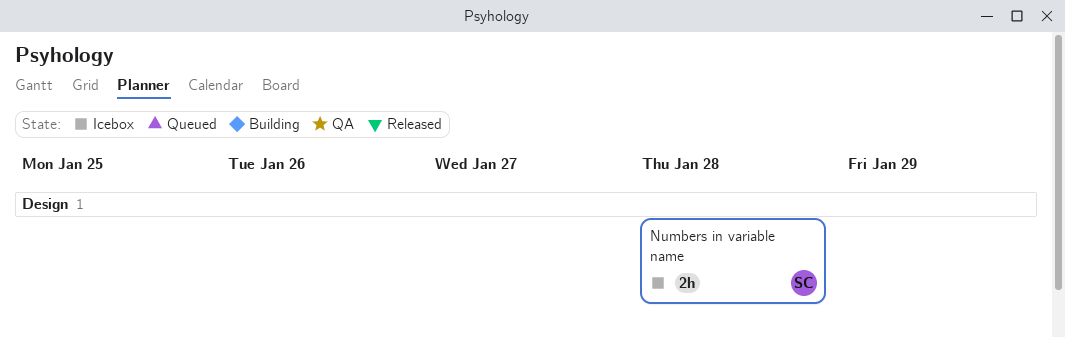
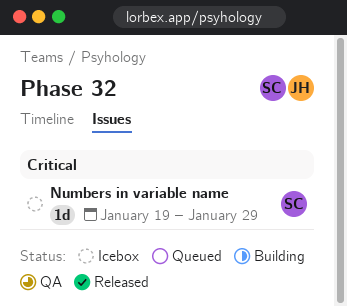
Numbers in variable name, estimate: 2h -> 1d
Numbers in variable name, due: Jan 28 -> Jan 29

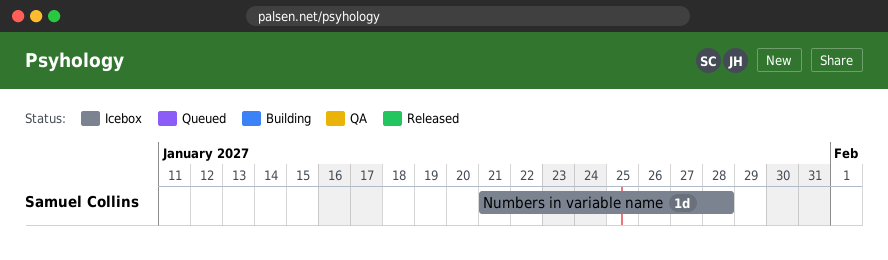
Numbers in variable name, start: Jan 19 -> Jan 21
Numbers in variable name, due: Jan 29 -> Jan 28

